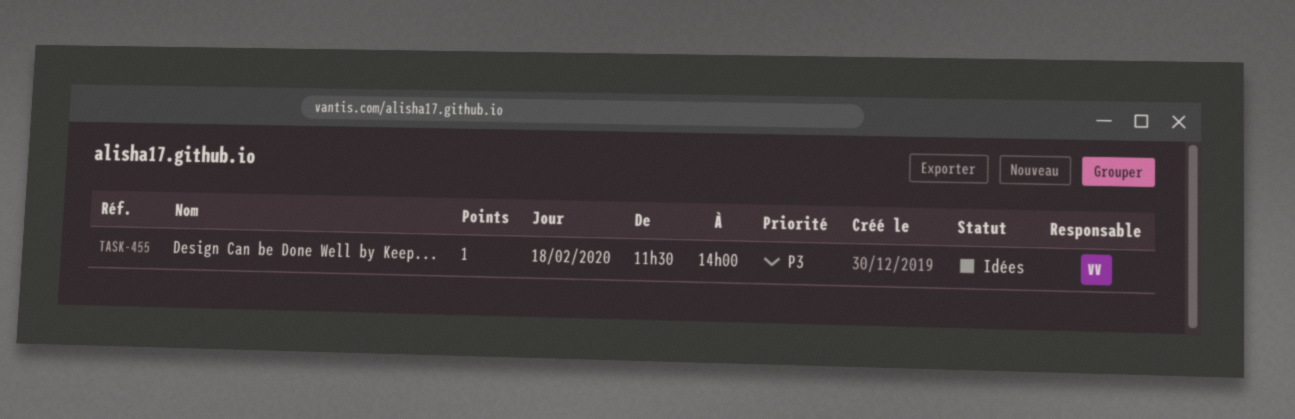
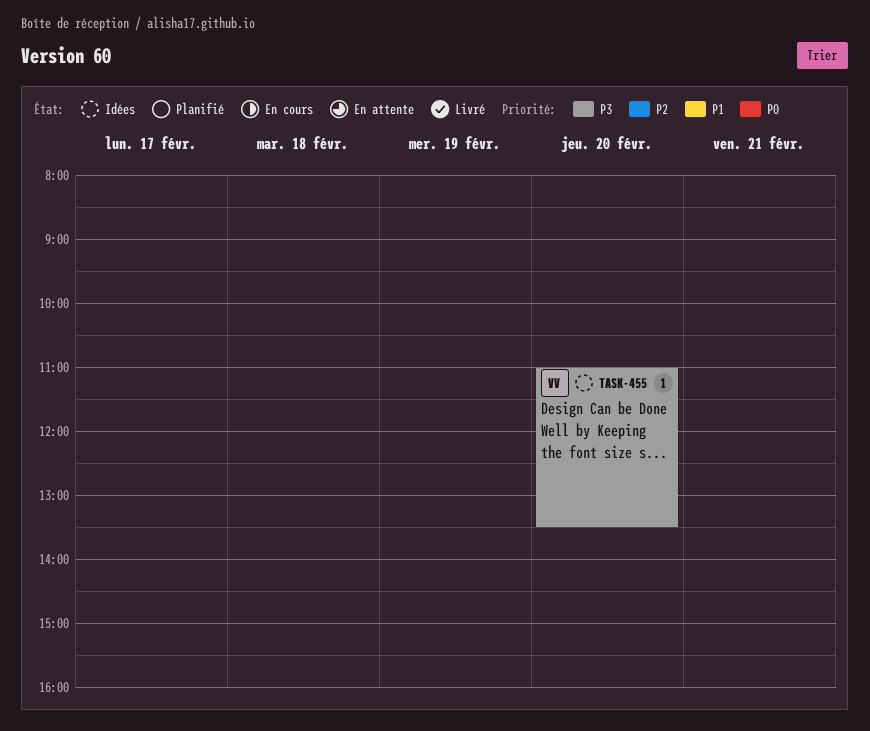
TASK-455, day: Feb 18 -> Feb 20
TASK-455, begins: 11:30 -> 11:00
TASK-455, ends: 14:00 -> 13:30

